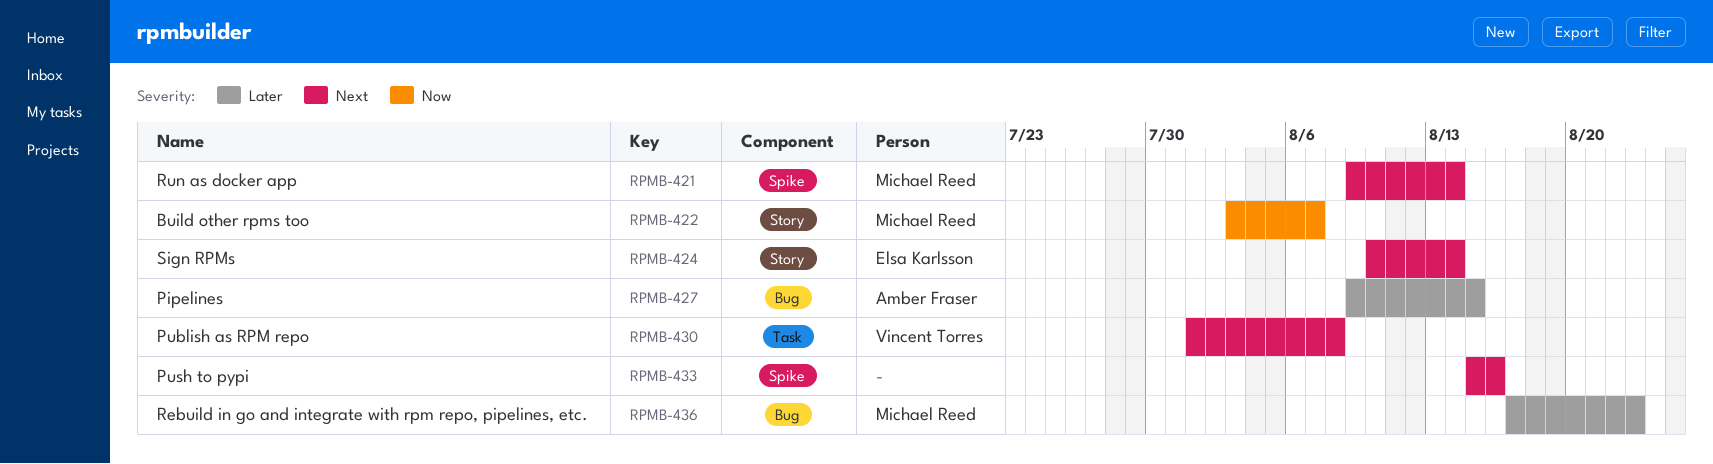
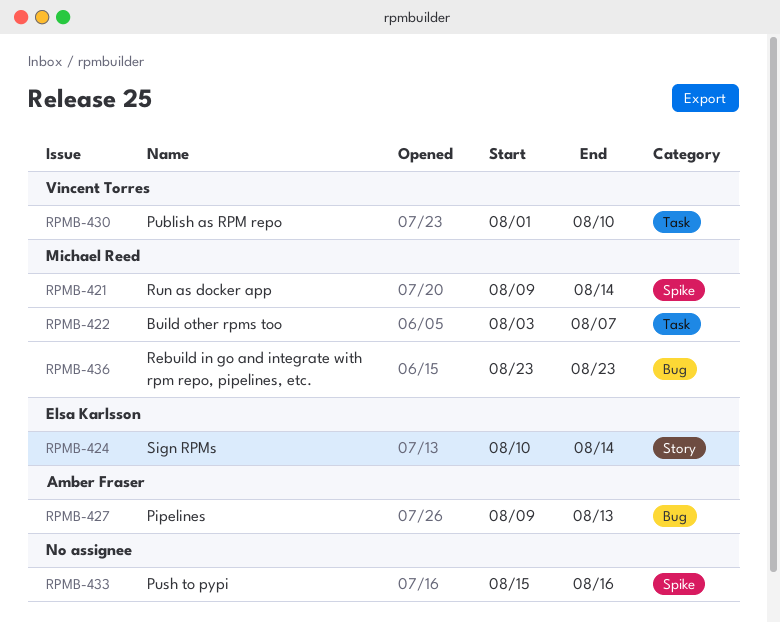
RPMB-422, label: Story -> Task
RPMB-427, due: Aug 15 -> Aug 13
RPMB-430, due: Aug 8 -> Aug 10
RPMB-436, start: Aug 17 -> Aug 23

